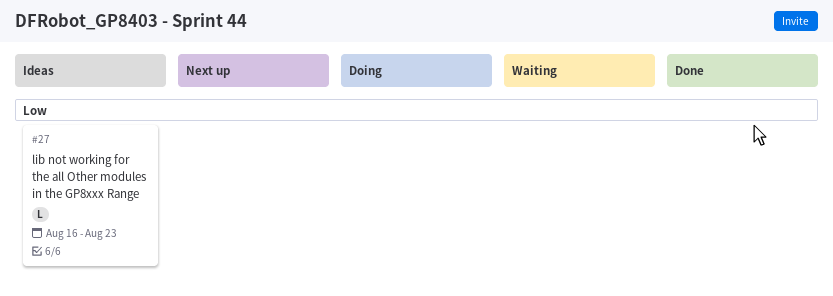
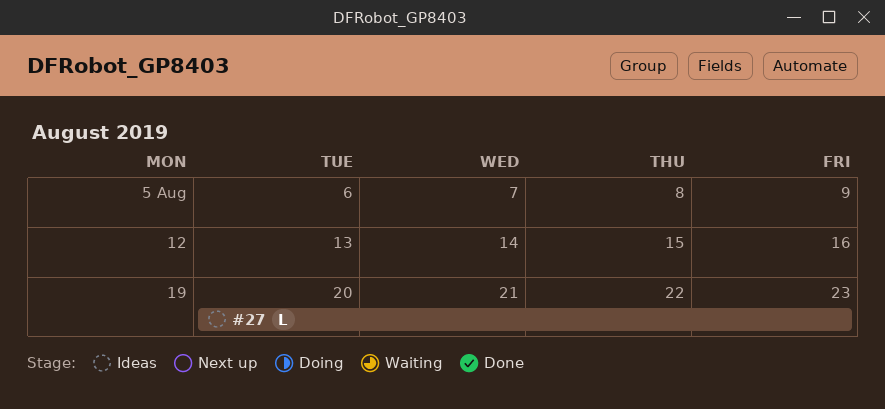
#27, start: Aug 16 -> Aug 20

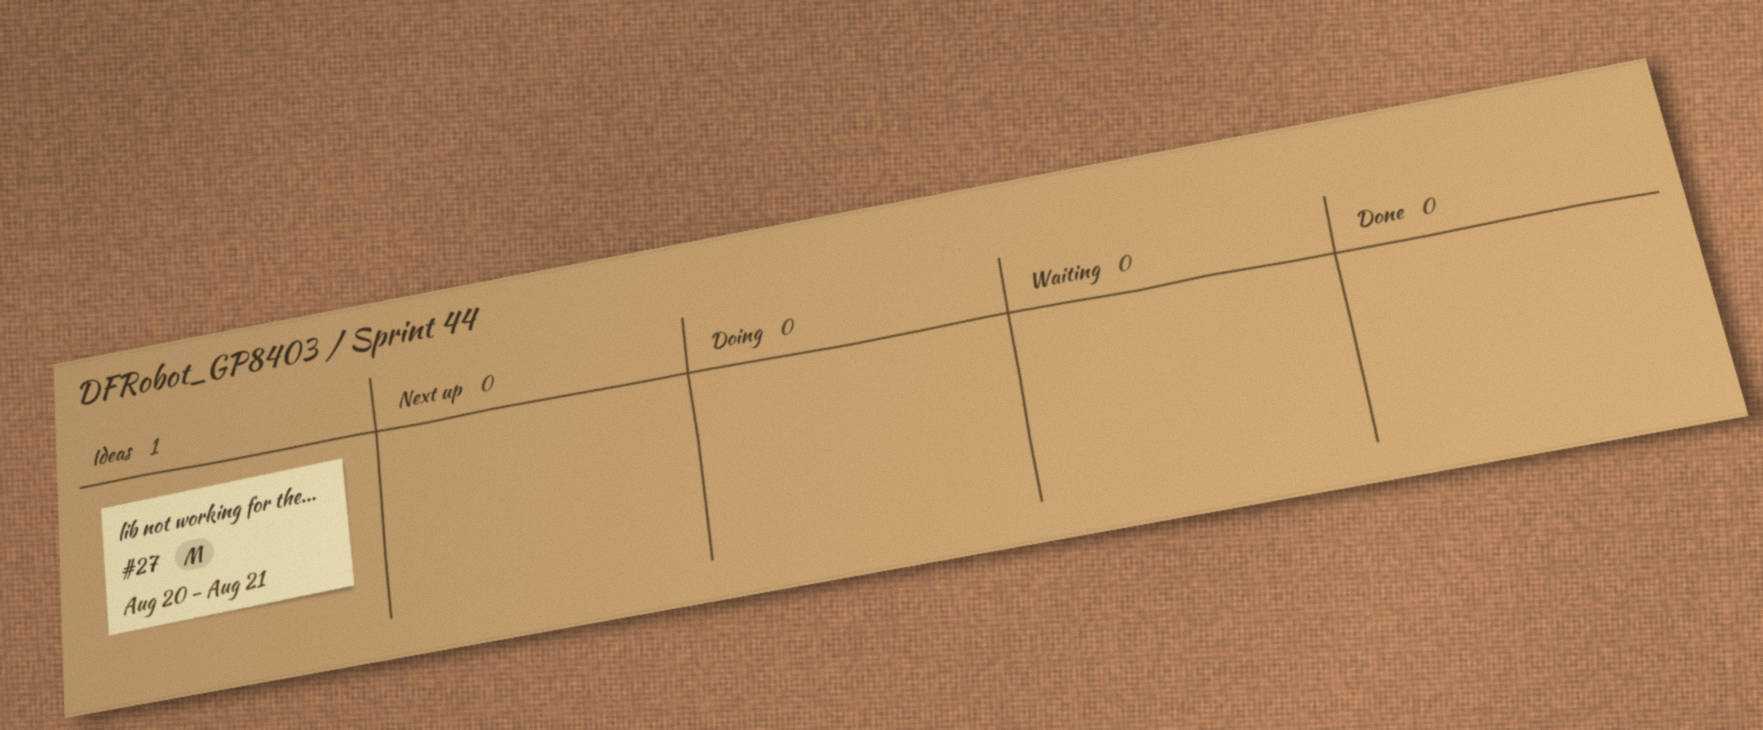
#27, estimate: L -> M
#27, due: Aug 23 -> Aug 21

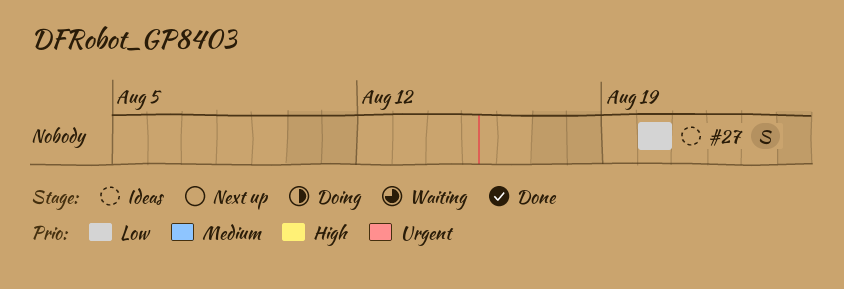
#27, estimate: M -> S
#27, due: Aug 21 -> Aug 20

